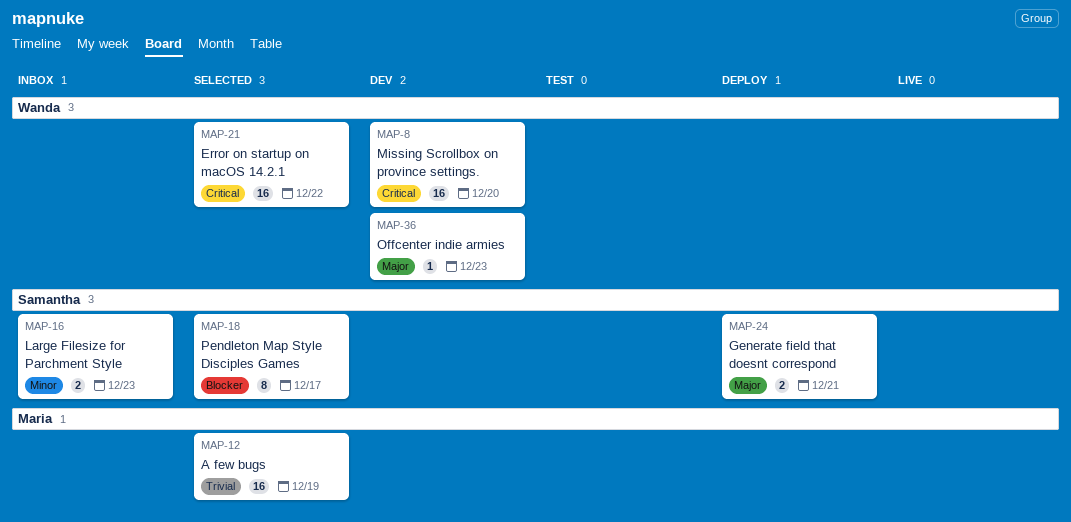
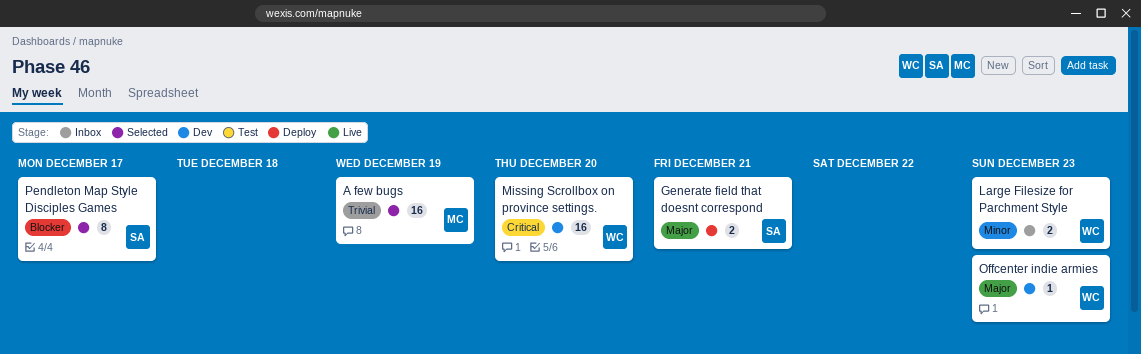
Error on startup on macOS 14.2.1: present -> none
Large Filesize for Parchment Style, owner: Samantha -> Wanda

